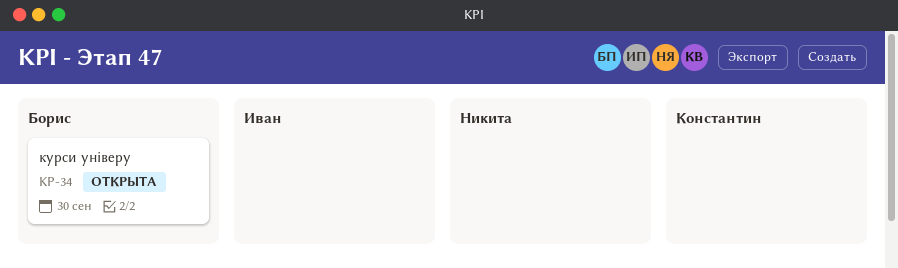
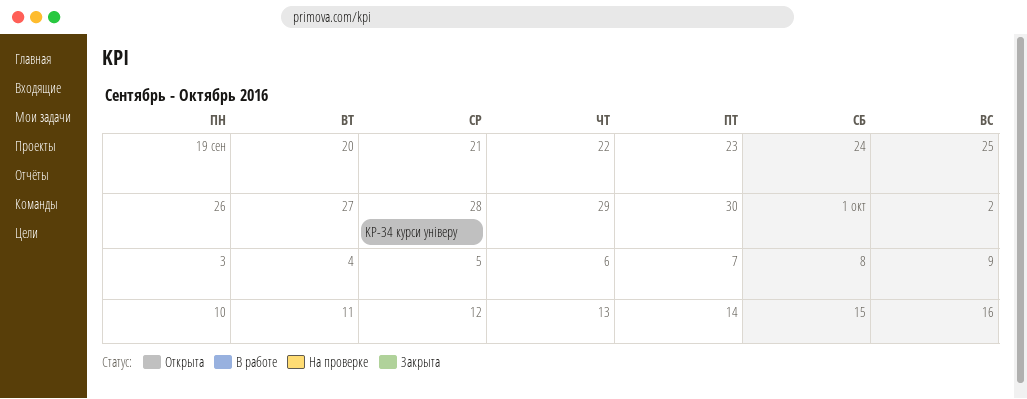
KP-34, due: Sep 30 -> Sep 28

